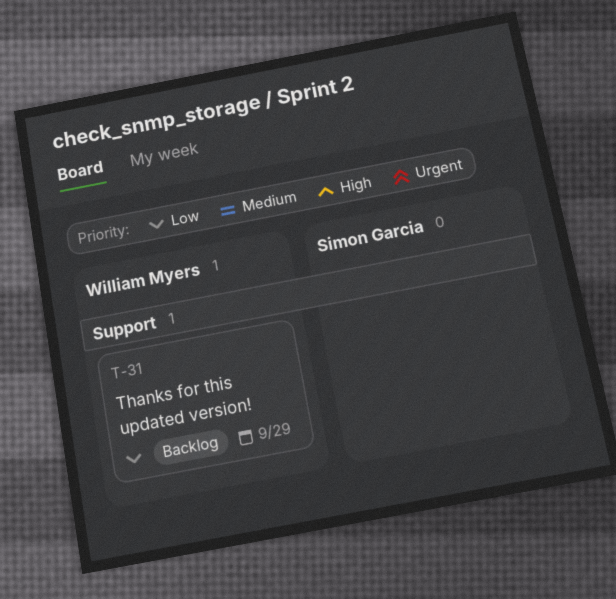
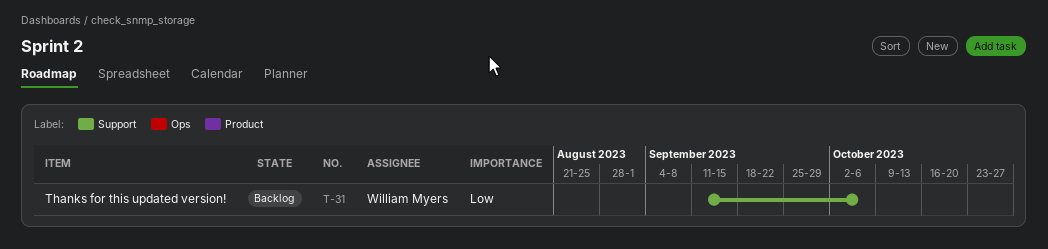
T-31, due: Sep 29 -> Oct 6

